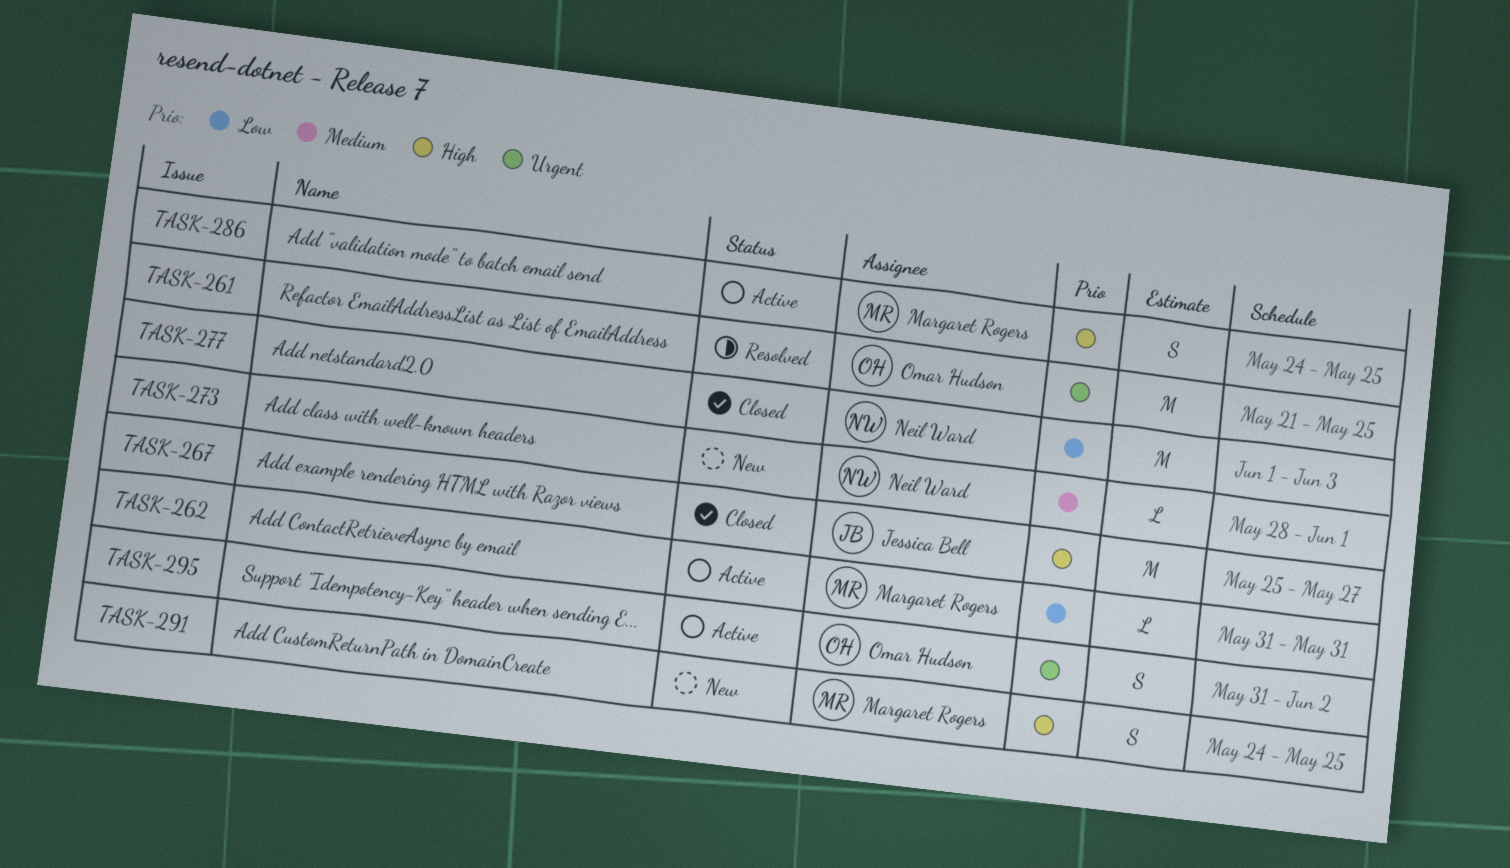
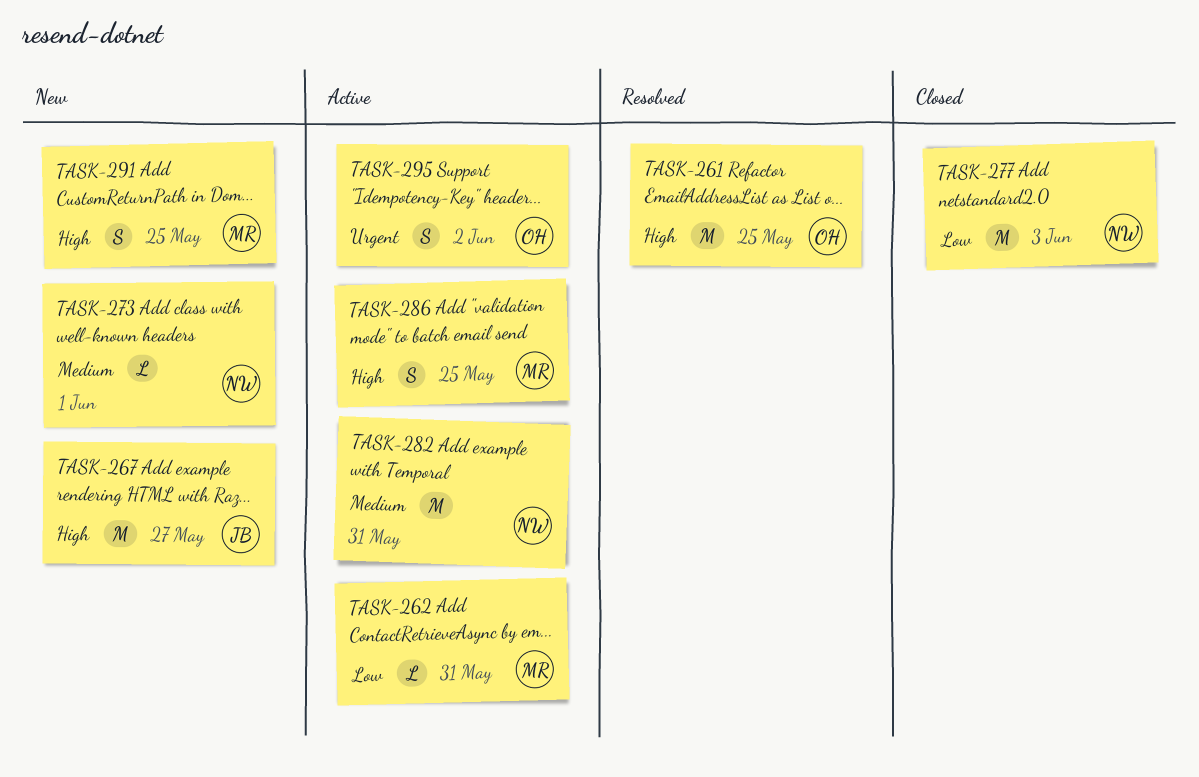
TASK-261, priority: Urgent -> High
TASK-267, status: Closed -> New
TASK-282: none -> present

